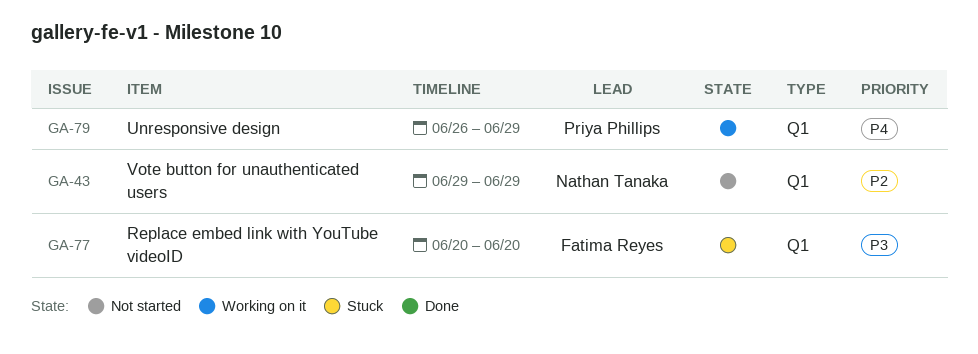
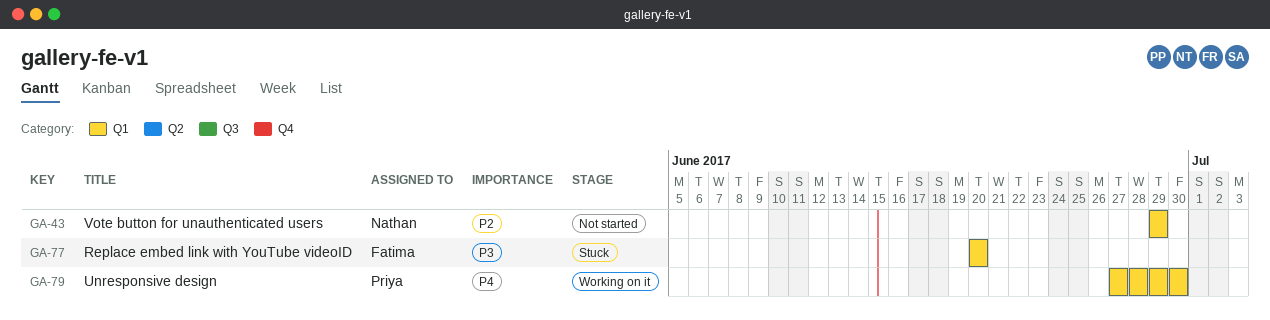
GA-79, start: Jun 26 -> Jun 27
GA-79, due: Jun 29 -> Jun 30

